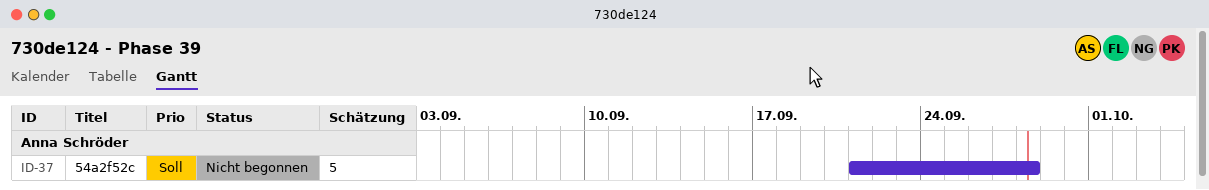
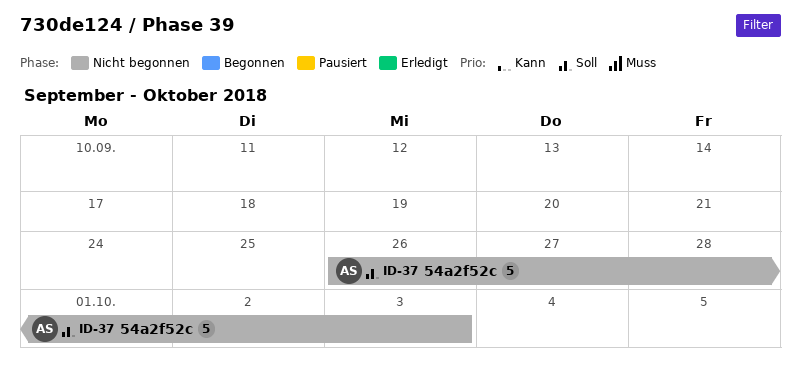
ID-37, start: Sep 21 -> Sep 26
ID-37, due: Sep 28 -> Oct 3

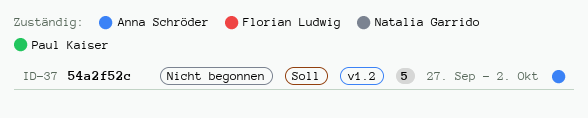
ID-37, start: Sep 26 -> Sep 27
ID-37, due: Oct 3 -> Oct 2

